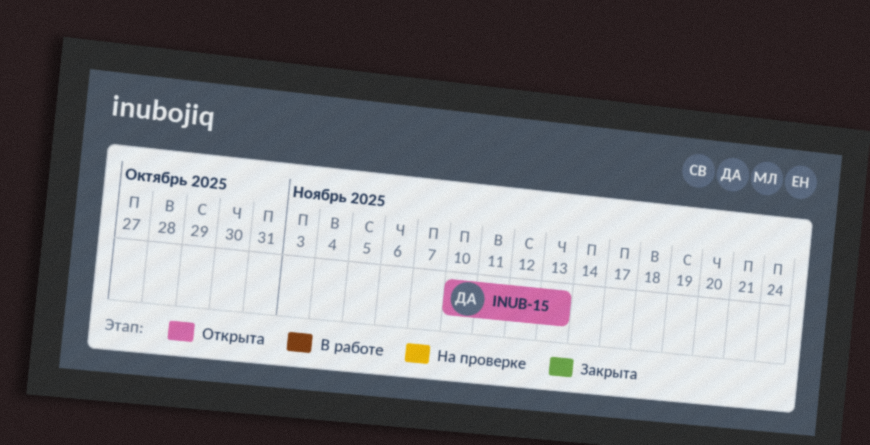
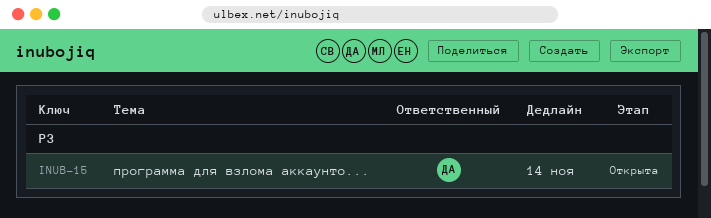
INUB-15, due: Nov 13 -> Nov 14

